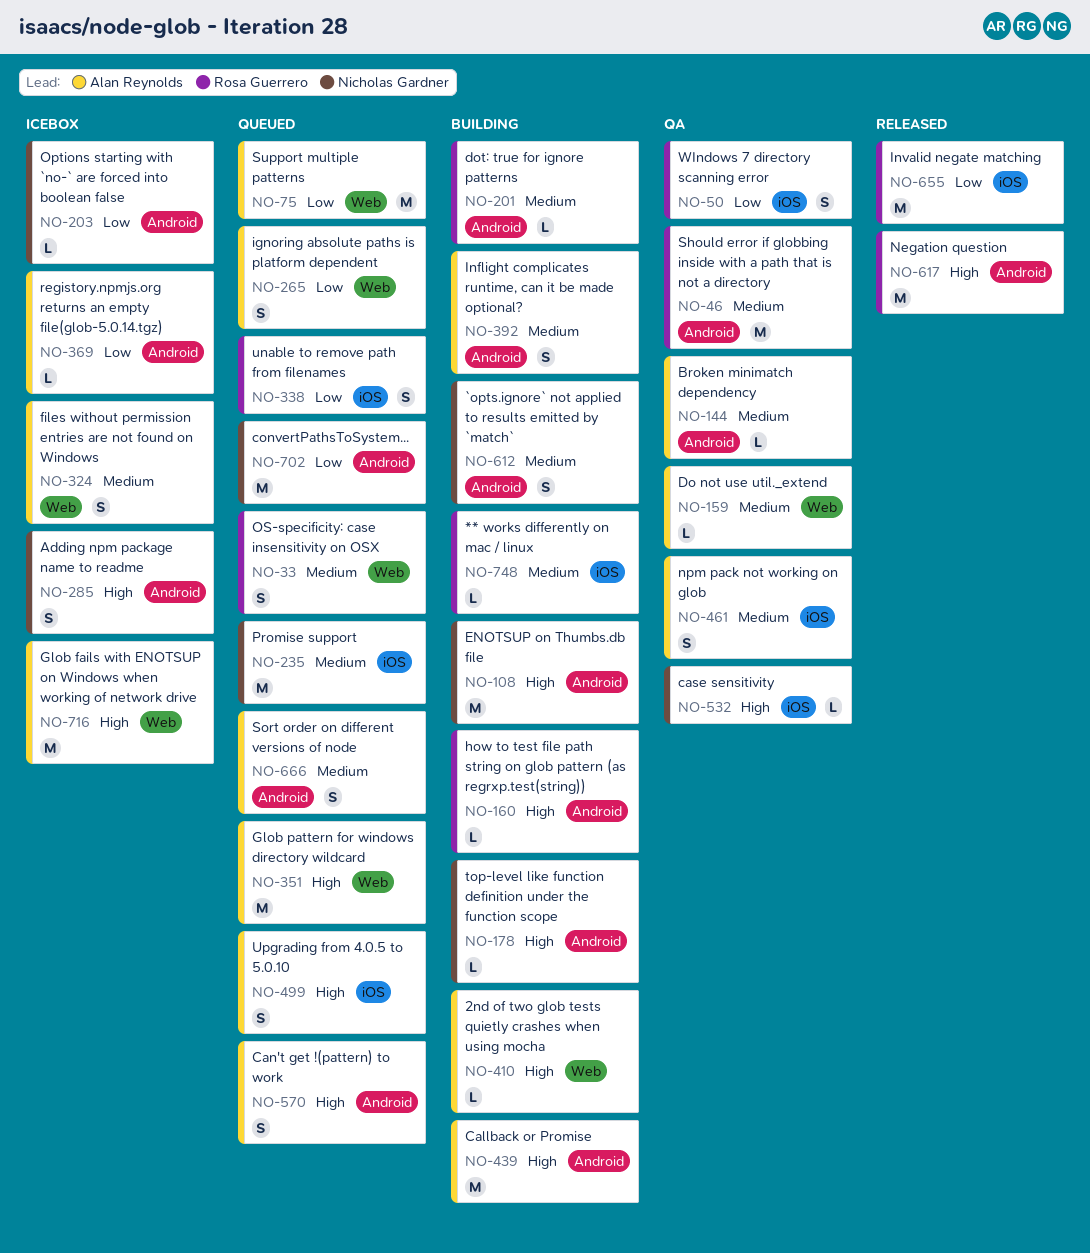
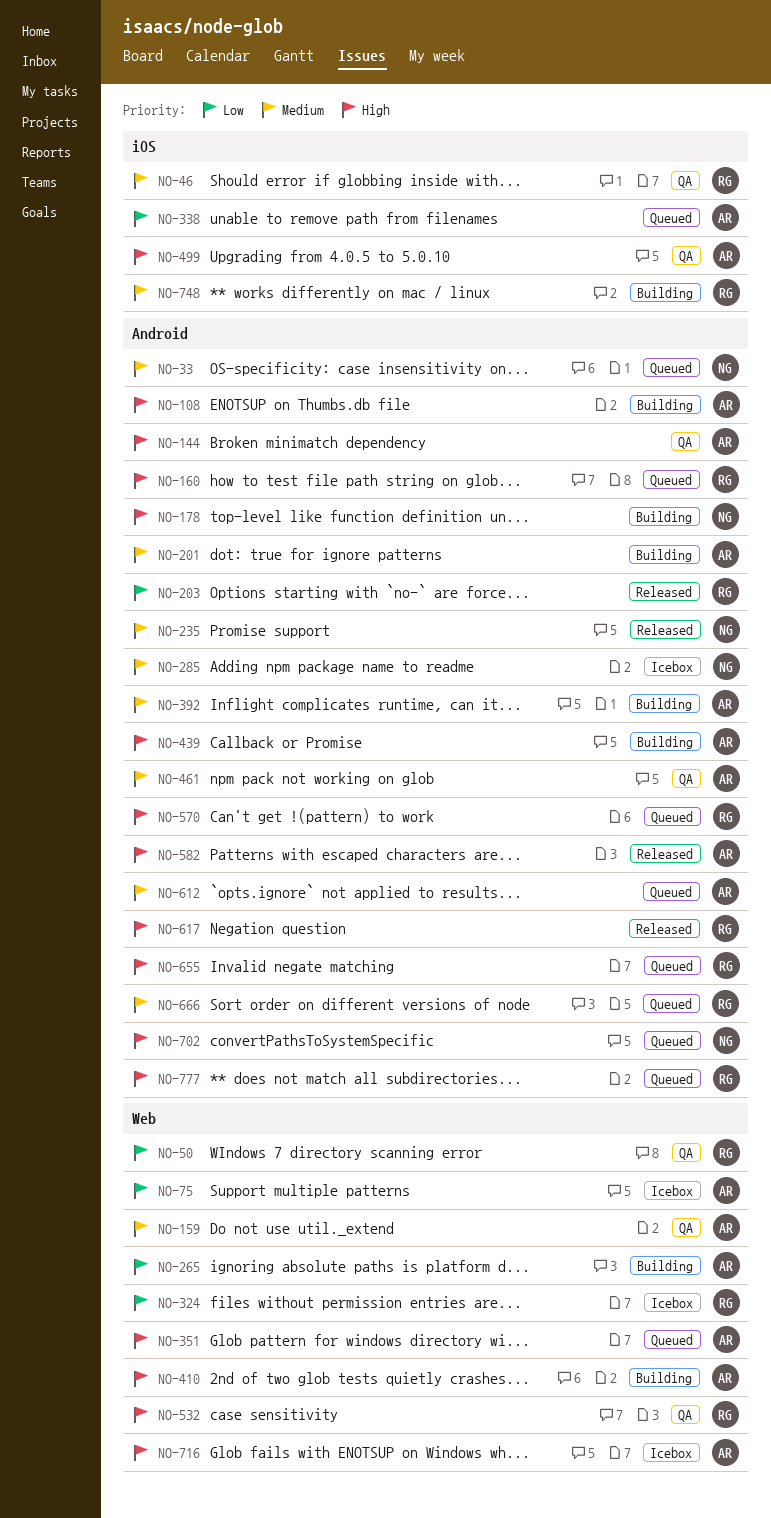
NO-33, owner: Rosa Guerrero -> Nicholas Gardner
NO-33, label: Web -> Android
NO-46, label: Android -> iOS
NO-50, label: iOS -> Web
NO-75, status: Queued -> Icebox
NO-108, owner: Nicholas Gardner -> Alan Reynolds
NO-144, priority: Medium -> High
NO-160, status: Building -> Queued
NO-201, owner: Rosa Guerrero -> Alan Reynolds
NO-203, status: Icebox -> Released
NO-203, owner: Nicholas Gardner -> Rosa Guerrero
NO-235, status: Queued -> Released
NO-235, label: iOS -> Android
NO-265, status: Queued -> Building
NO-285, priority: High -> Medium
NO-324, owner: Alan Reynolds -> Rosa Guerrero
NO-324, priority: Medium -> Low
NO-338, owner: Rosa Guerrero -> Alan Reynolds
NO-369: present -> none
NO-461, label: iOS -> Android
NO-499, status: Queued -> QA
NO-532, owner: Nicholas Gardner -> Rosa Guerrero
NO-532, label: iOS -> Web
NO-570, owner: Alan Reynolds -> Rosa Guerrero
NO-582: none -> present
NO-612, status: Building -> Queued
NO-612, owner: Nicholas Gardner -> Alan Reynolds
NO-655, status: Released -> Queued
NO-655, priority: Low -> High
NO-655, label: iOS -> Android
NO-666, owner: Alan Reynolds -> Rosa Guerrero
NO-702, priority: Low -> High
NO-777: none -> present

